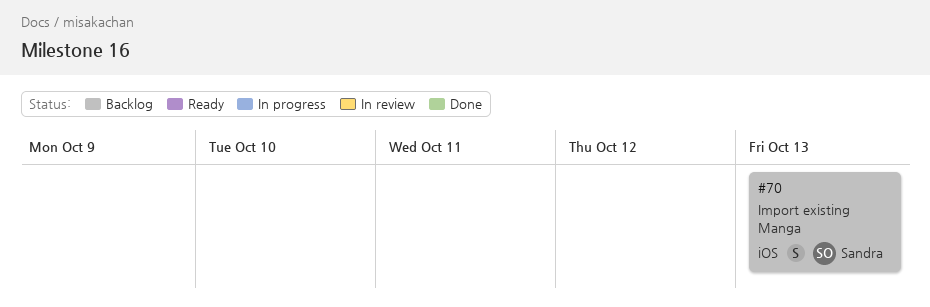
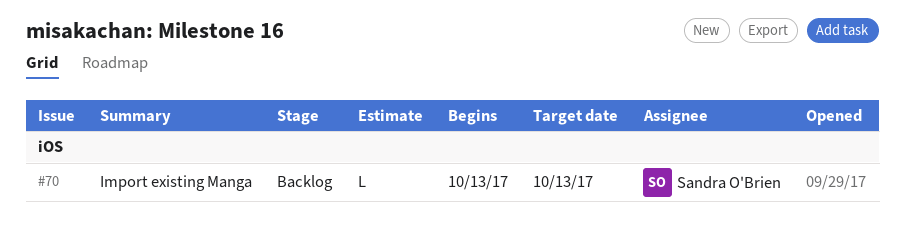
#70, estimate: S -> L

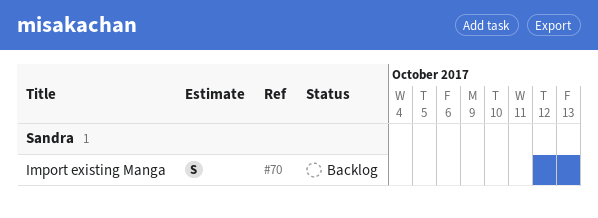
#70, estimate: L -> S
#70, start: Oct 13 -> Oct 12

